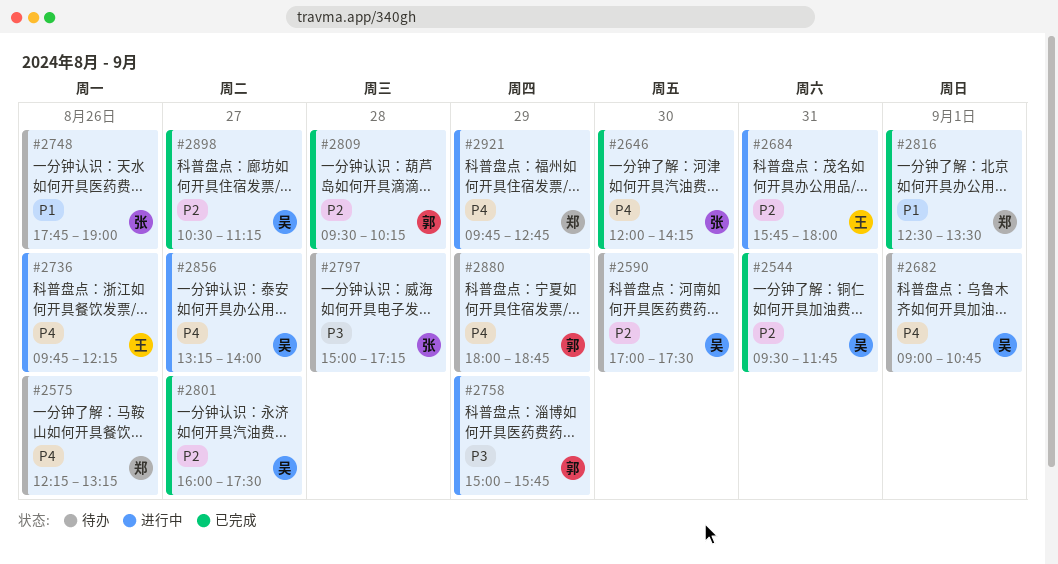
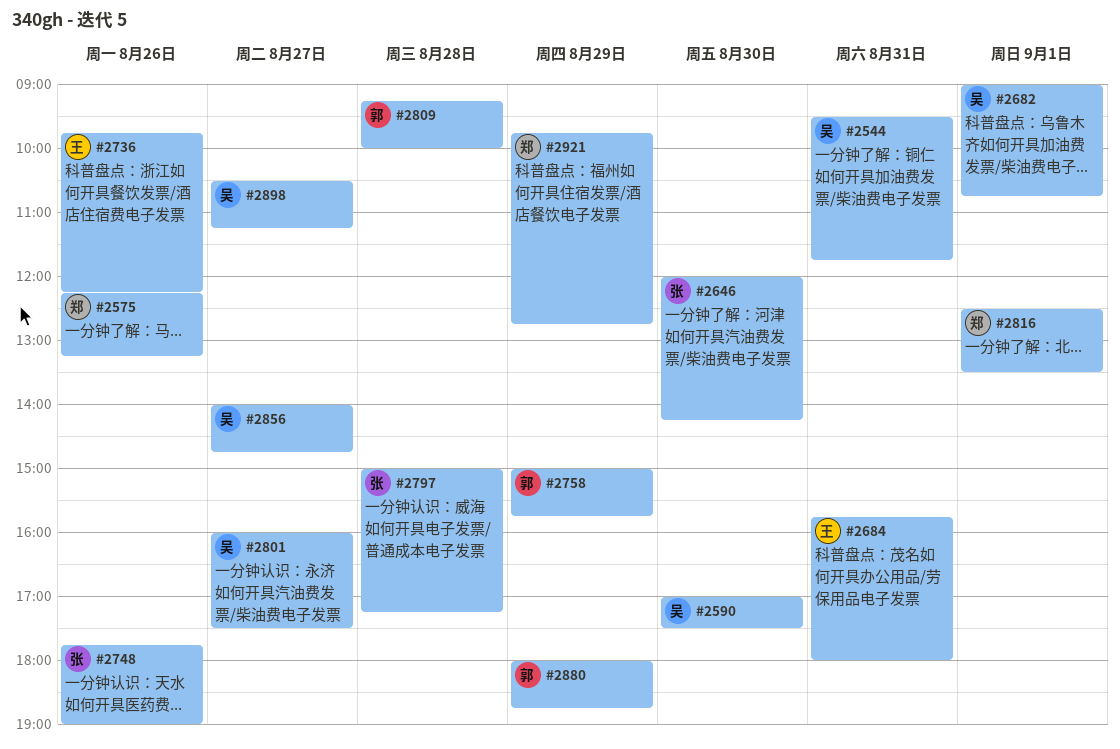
#2809, begins: 09:30 -> 09:15
#2809, ends: 10:15 -> 10:00
#2856, begins: 13:15 -> 14:00
#2856, ends: 14:00 -> 14:45

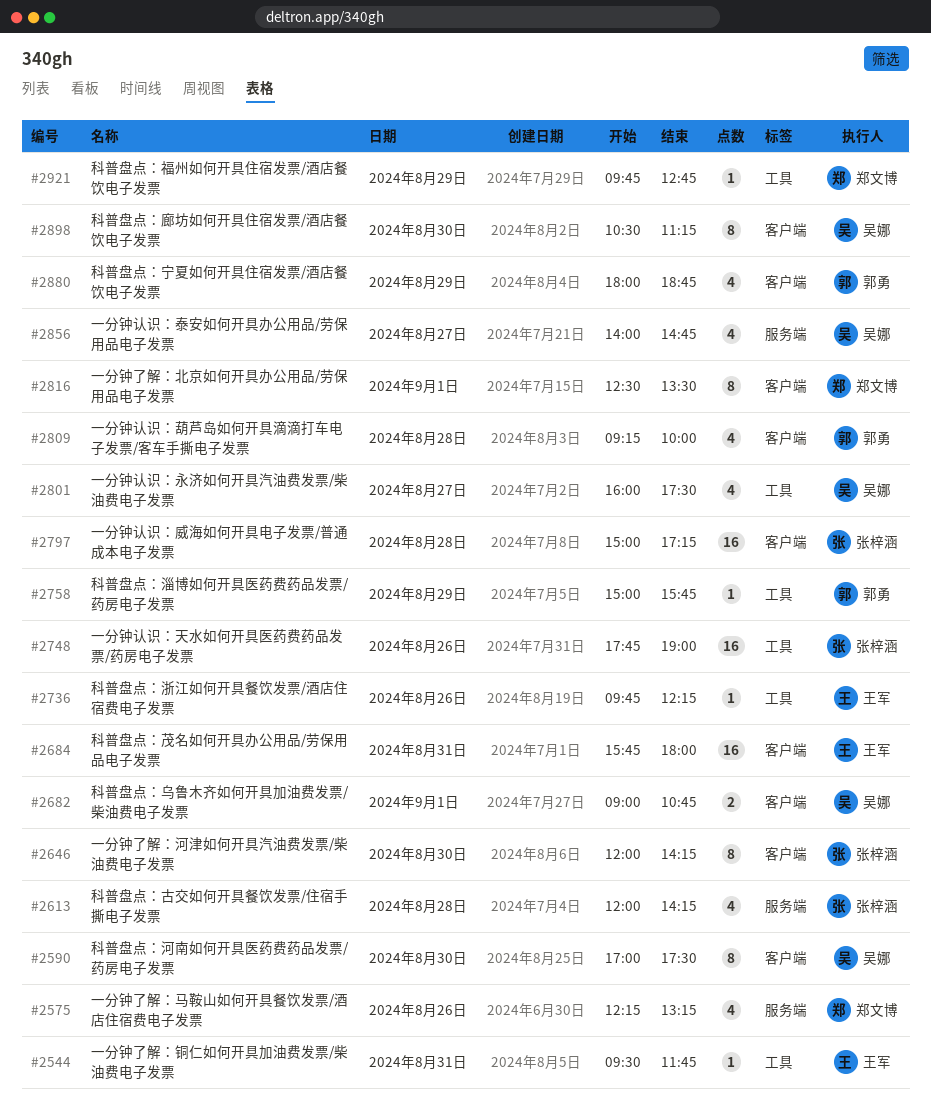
#2544, owner: 吴娜 -> 王军
#2613: none -> present
#2898, day: Aug 27 -> Aug 30

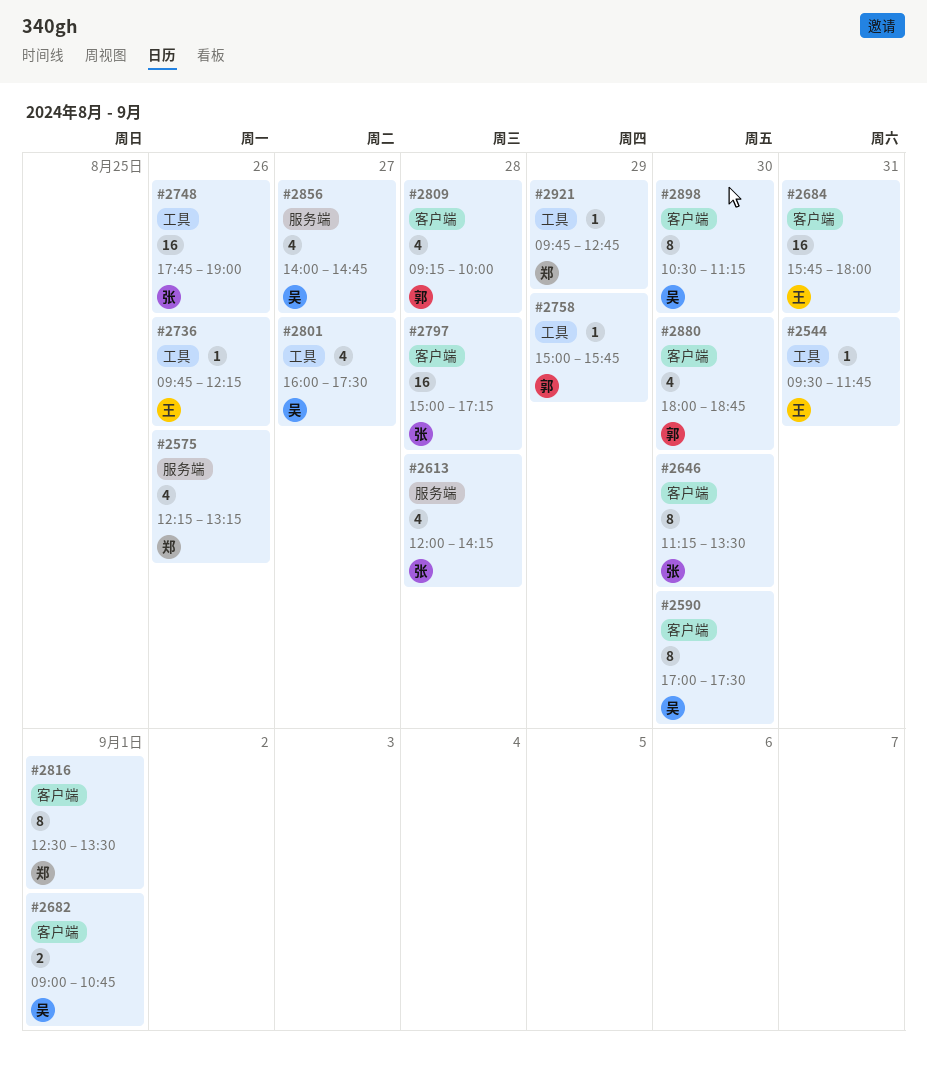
#2646, begins: 12:00 -> 11:15
#2646, ends: 14:15 -> 13:30
#2880, day: Aug 29 -> Aug 30

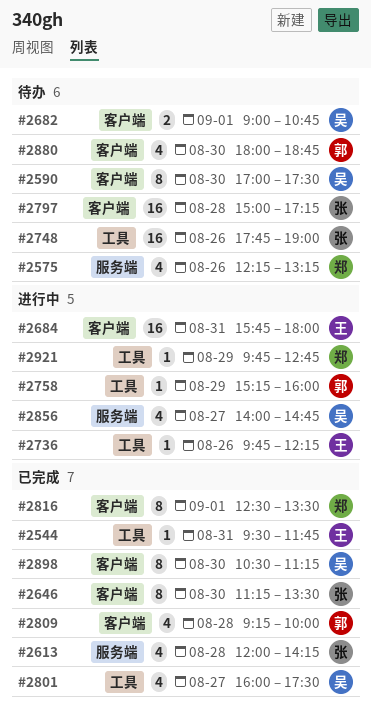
#2758, begins: 15:00 -> 15:15
#2758, ends: 15:45 -> 16:00

